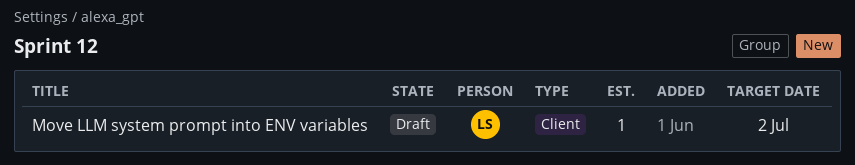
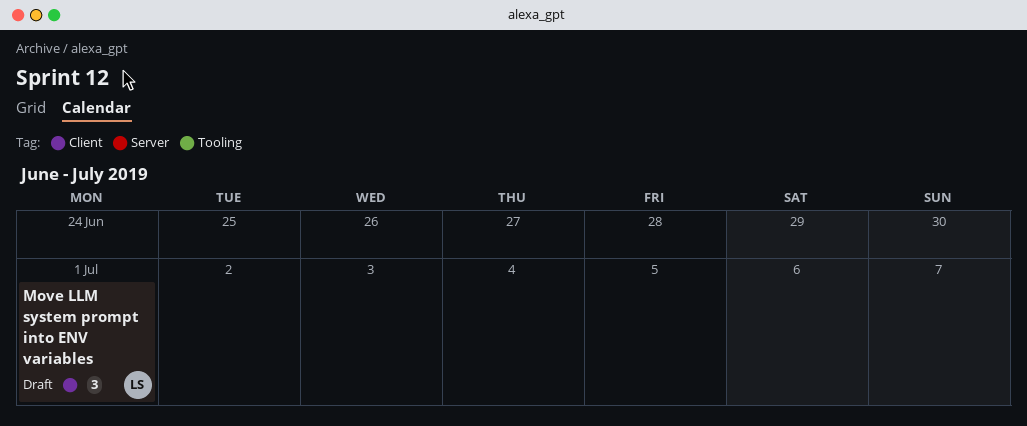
Move LLM system prompt into ENV variables, estimate: 1 -> 3
Move LLM system prompt into ENV variables, due: Jul 2 -> Jul 1

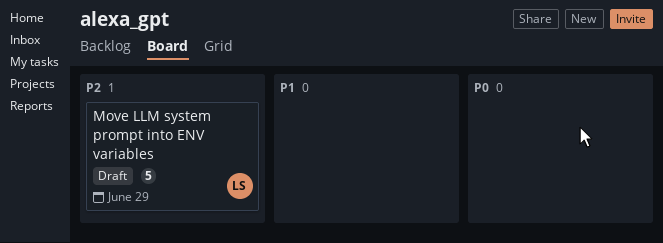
Move LLM system prompt into ENV variables, estimate: 3 -> 5
Move LLM system prompt into ENV variables, due: Jul 1 -> Jun 29

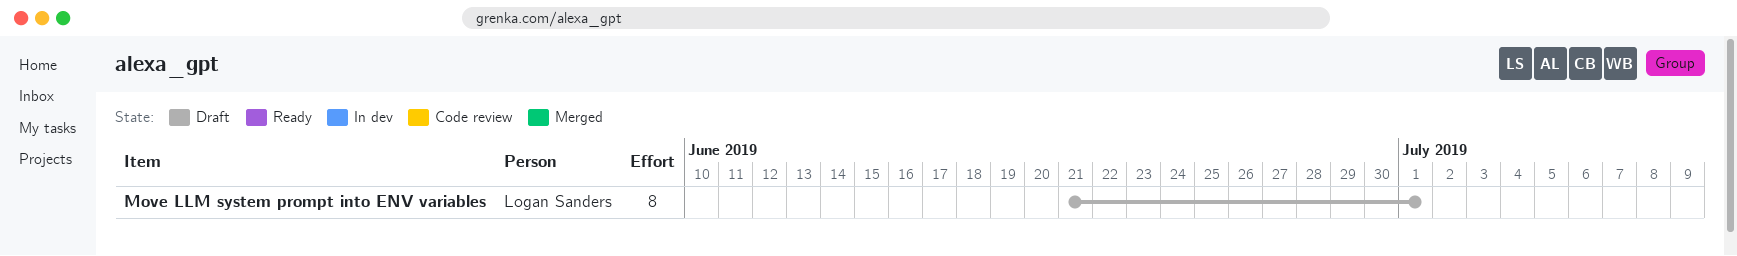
Move LLM system prompt into ENV variables, estimate: 5 -> 8
Move LLM system prompt into ENV variables, due: Jun 29 -> Jul 1

